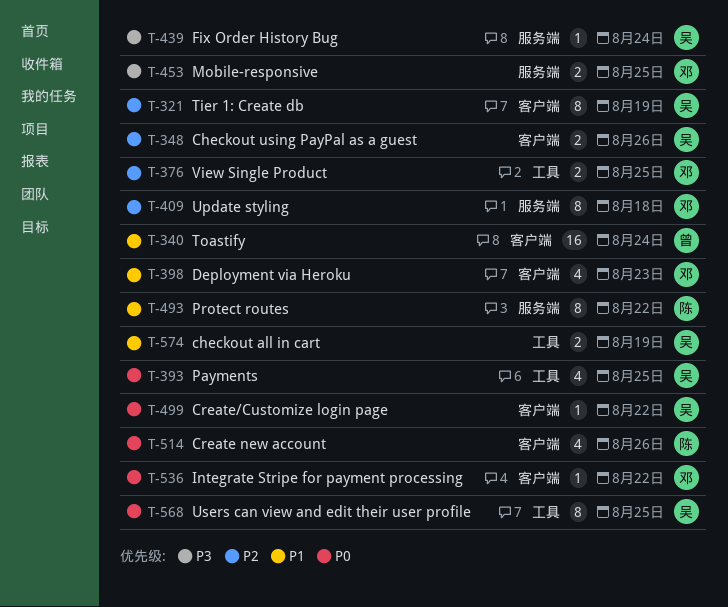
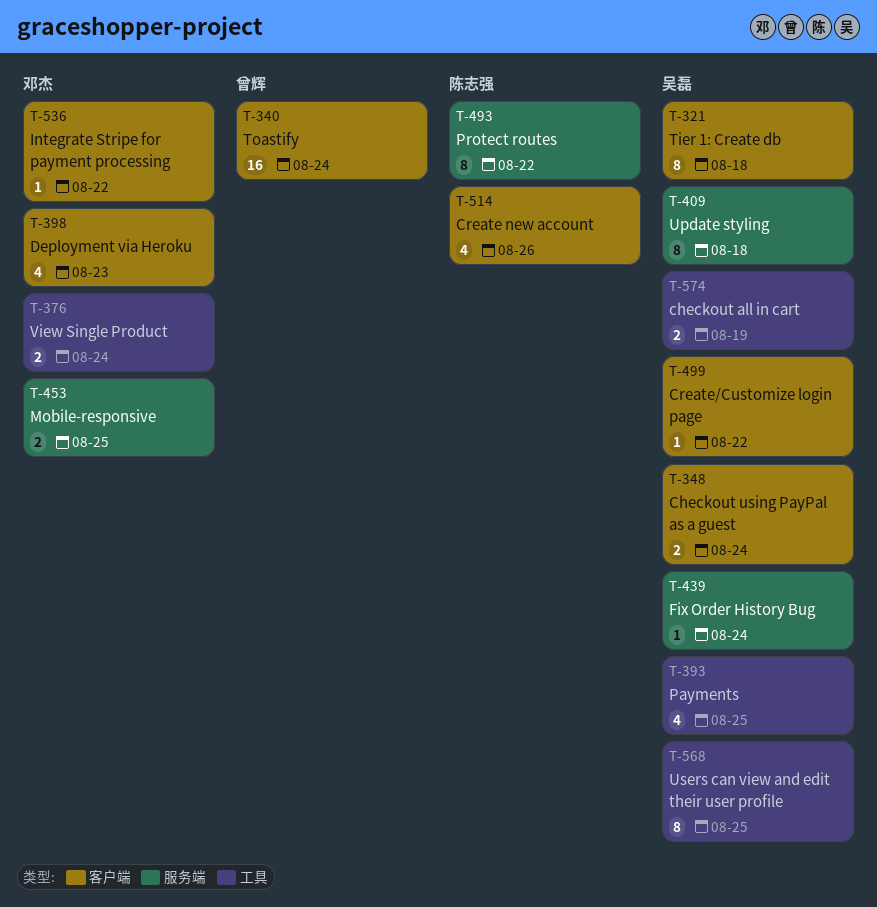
T-321, due: Aug 19 -> Aug 18
T-348, due: Aug 26 -> Aug 24
T-376, due: Aug 25 -> Aug 24
T-409, owner: 邓杰 -> 吴磊

